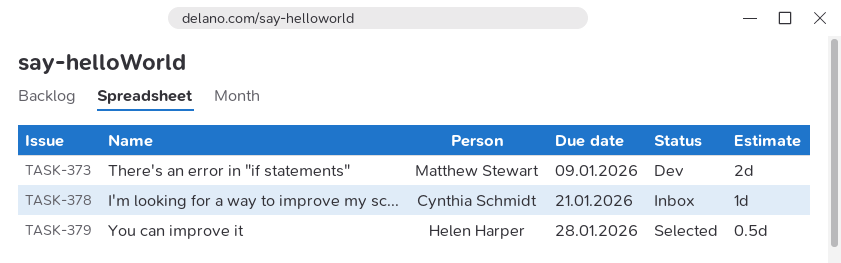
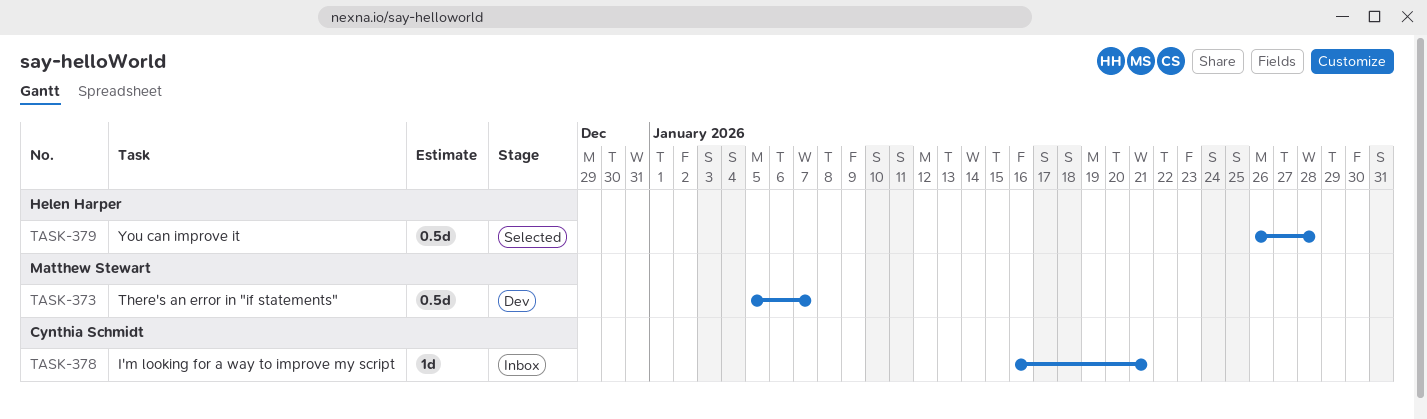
TASK-373, estimate: 2d -> 0.5d
TASK-373, due: Jan 9 -> Jan 7

